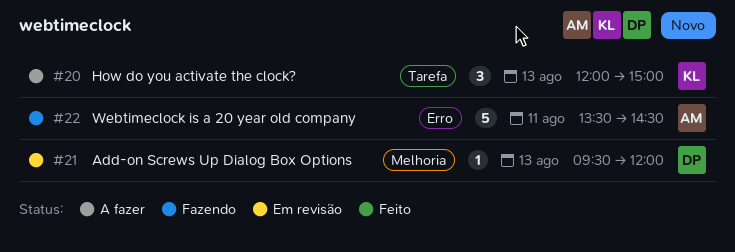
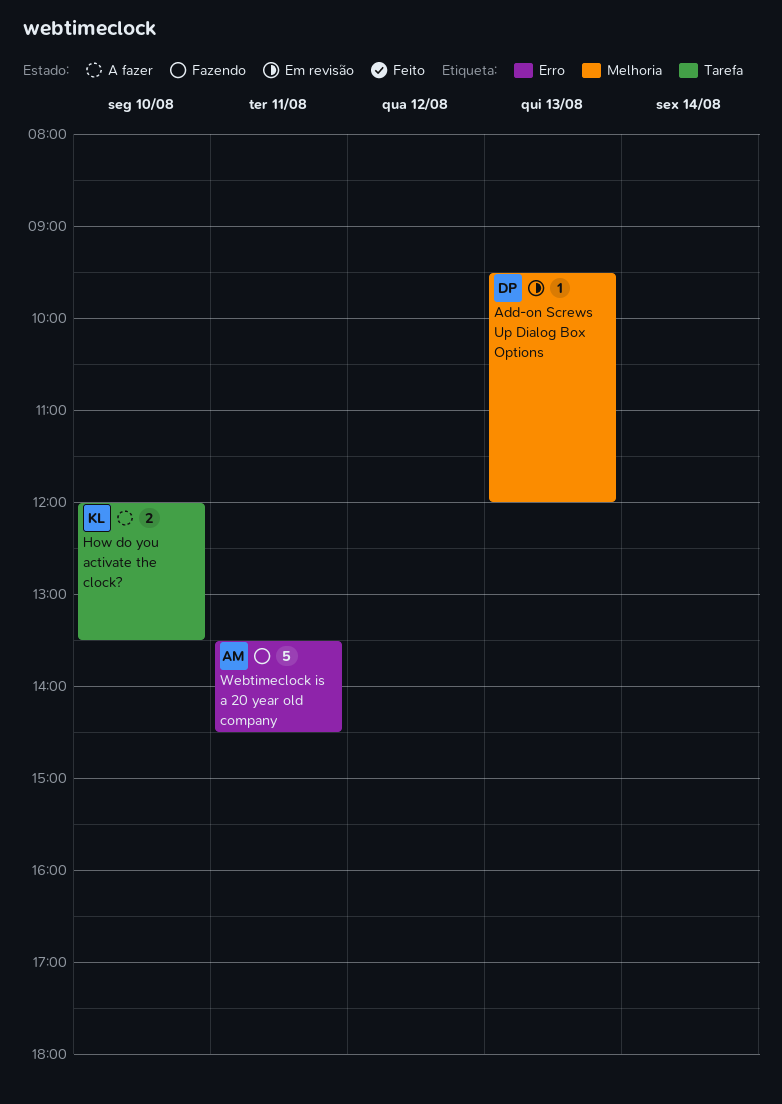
How do you activate the clock?, estimate: 3 -> 2
How do you activate the clock?, day: Aug 13 -> Aug 10
How do you activate the clock?, ends: 15:00 -> 13:30

